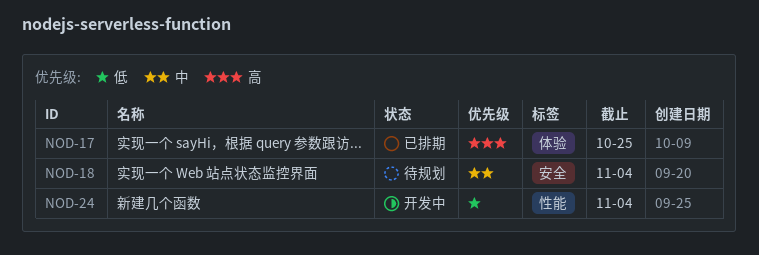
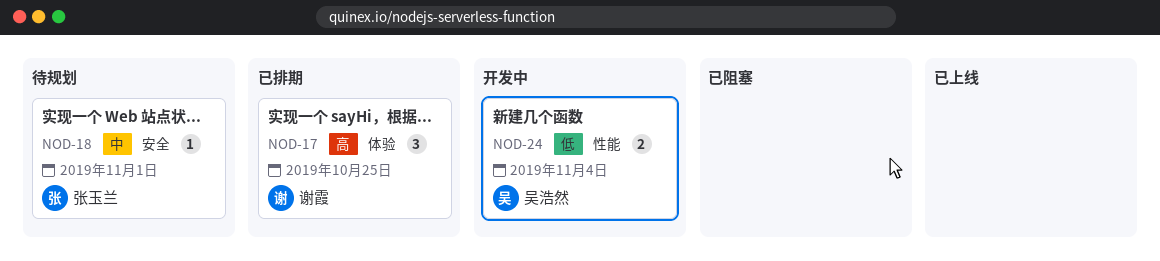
NOD-18, due: Nov 4 -> Nov 1

